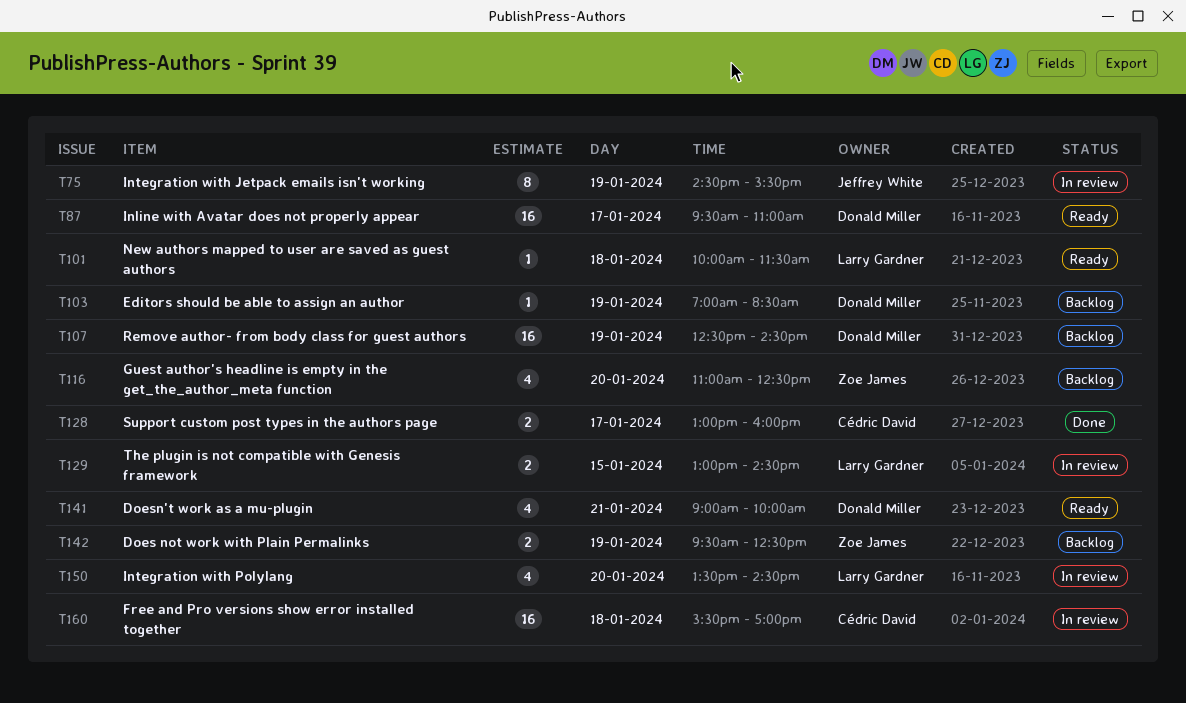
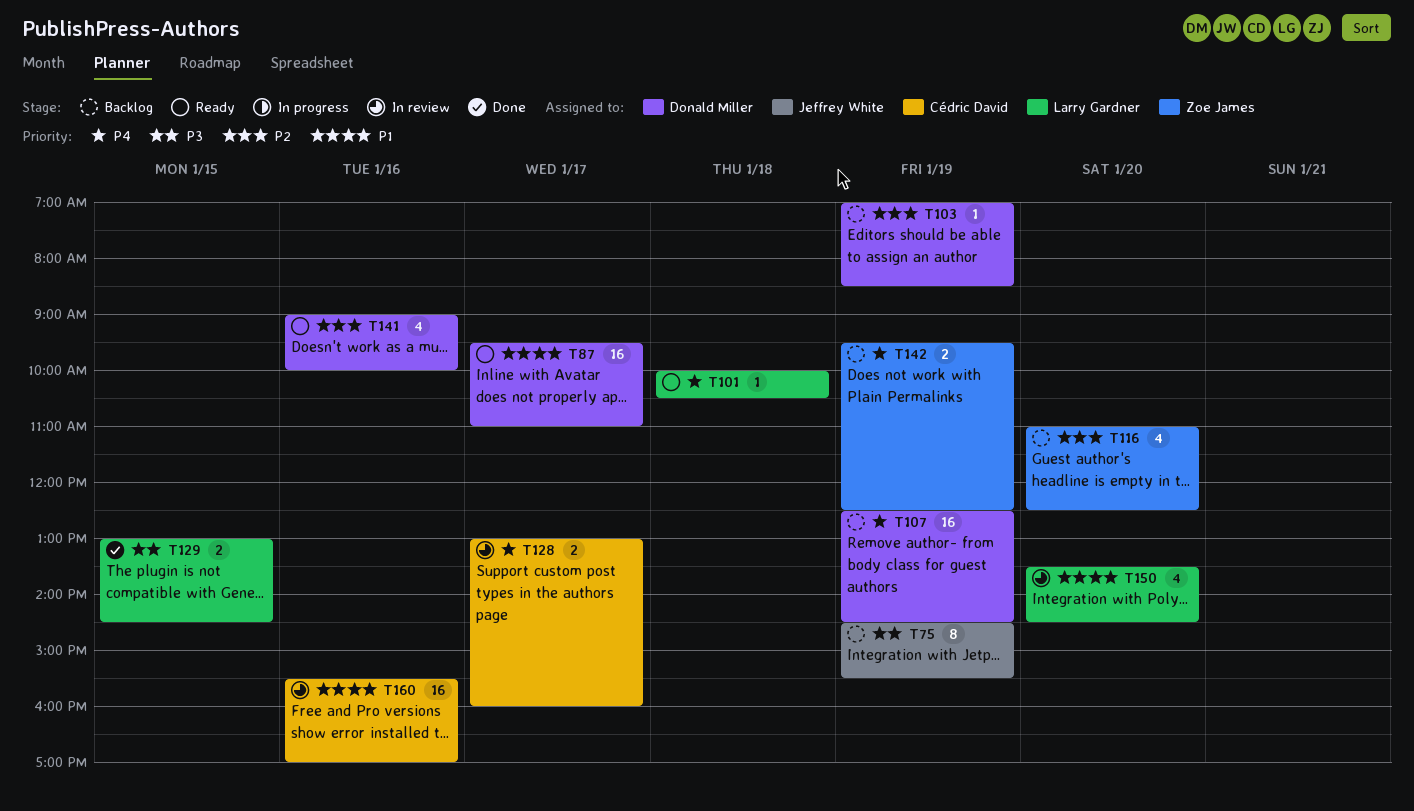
T75, status: In review -> Backlog
T101, ends: 11:30 -> 10:30
T128, status: Done -> In review
T129, status: In review -> Done
T141, day: Jan 21 -> Jan 16
T160, day: Jan 18 -> Jan 16

